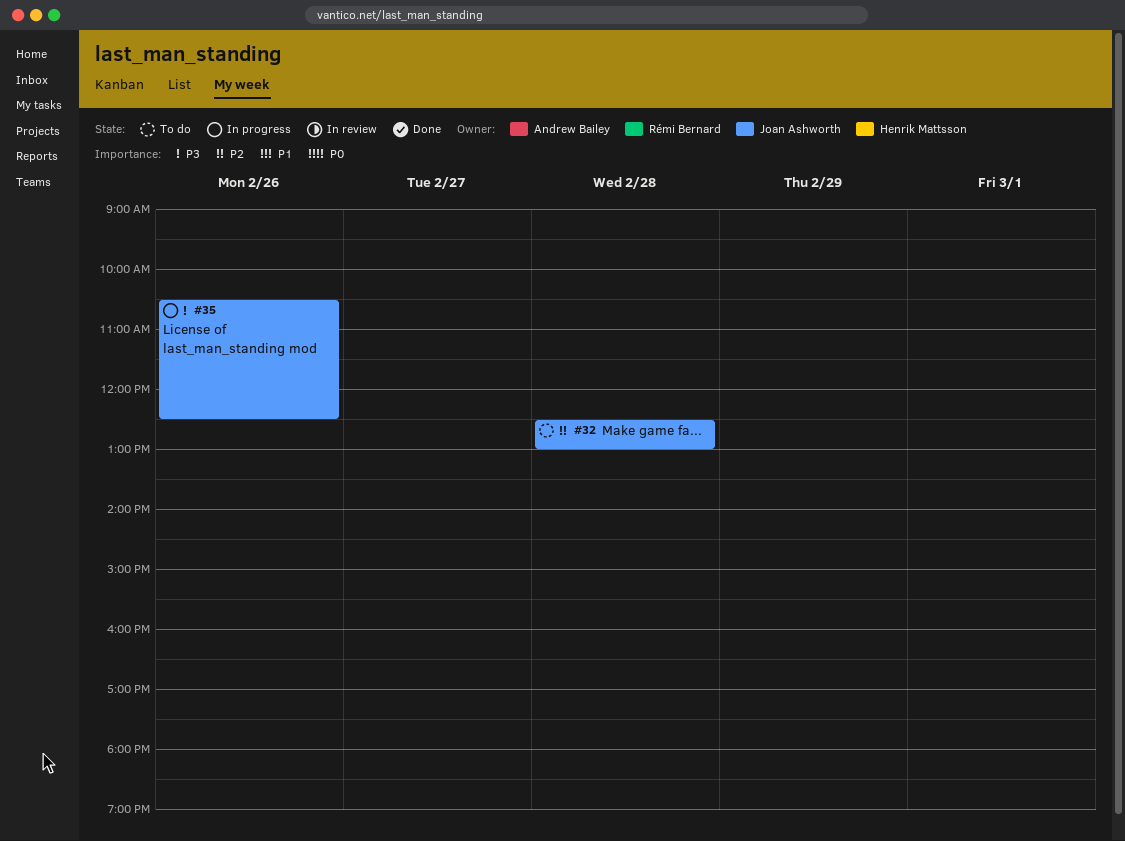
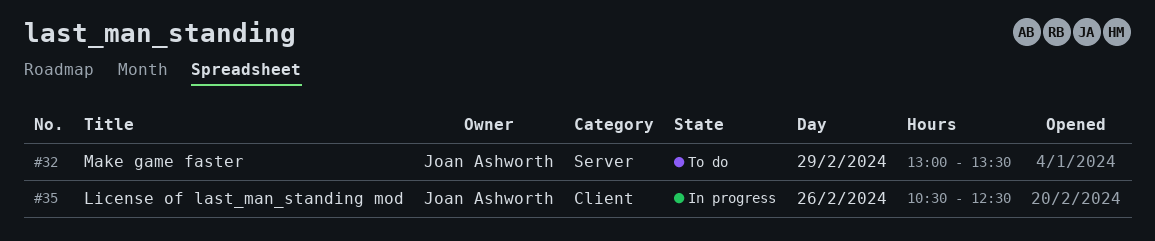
#32, day: Feb 28 -> Feb 29
#32, begins: 12:30 -> 13:00
#32, ends: 13:00 -> 13:30

